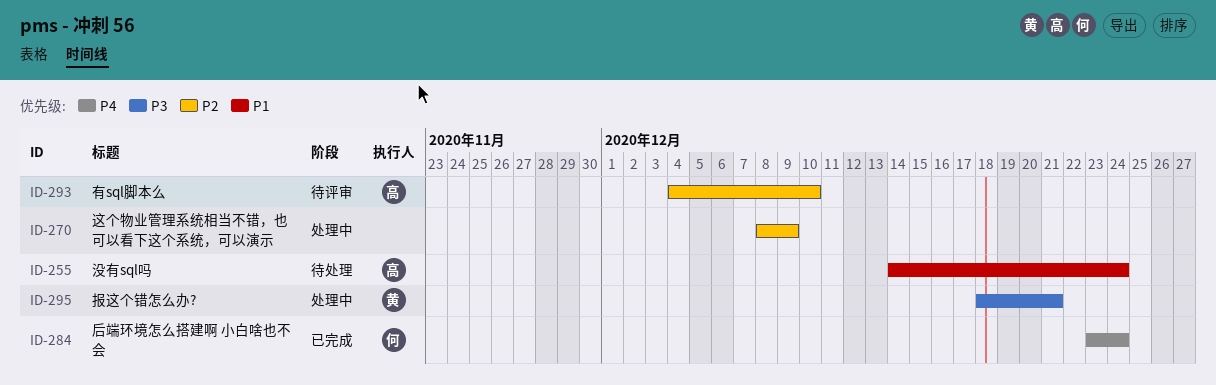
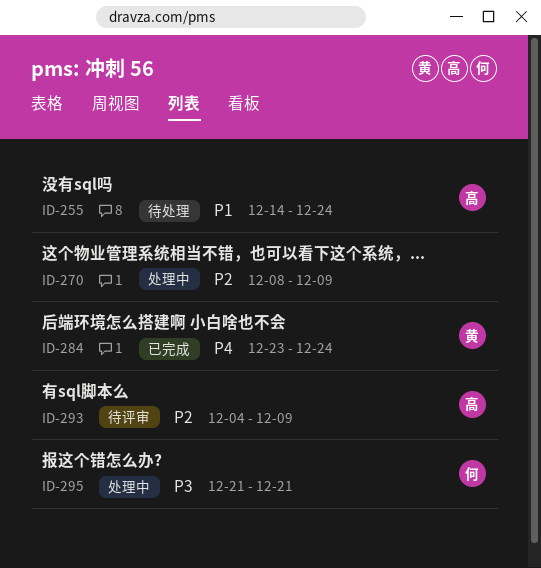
ID-284, owner: 何 -> 黄
ID-293, due: Dec 10 -> Dec 9
ID-295, owner: 黄 -> 何
ID-295, start: Dec 18 -> Dec 21

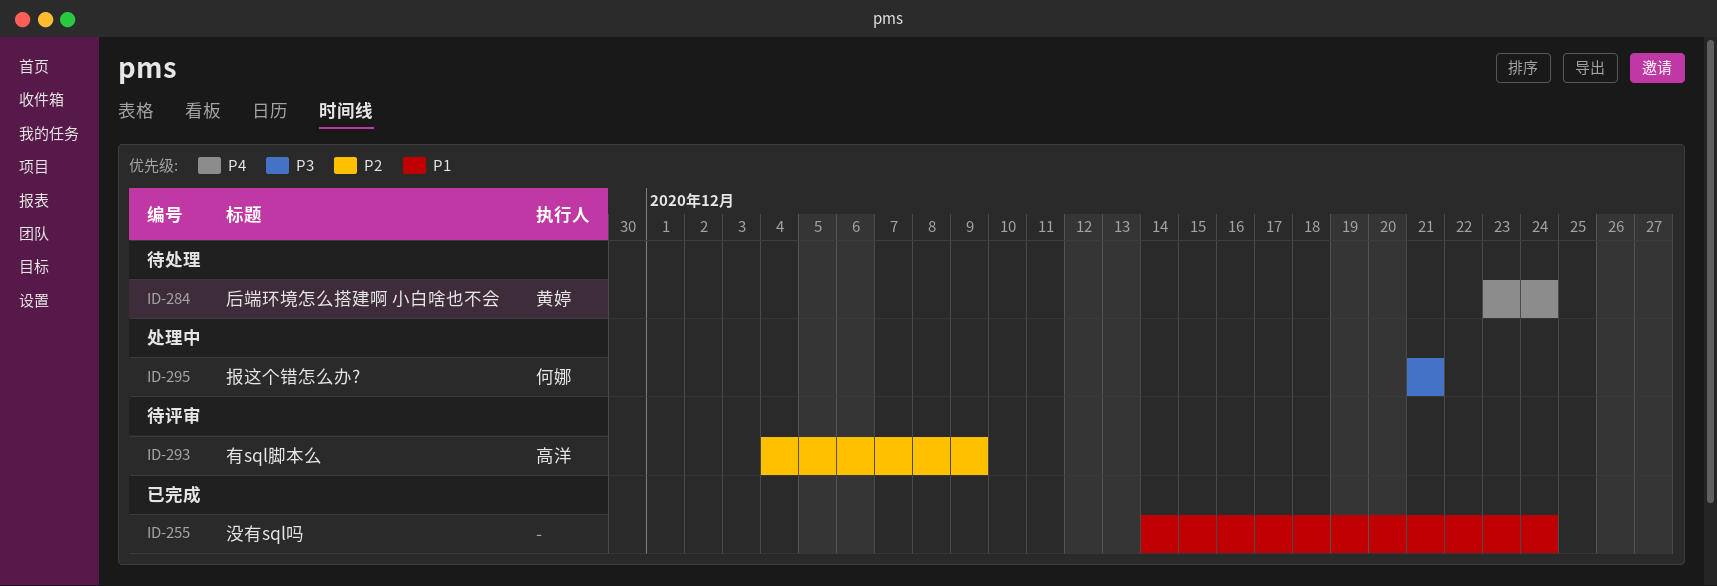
ID-255, status: 待处理 -> 已完成
ID-255, owner: 高洋 -> none
ID-270: present -> none
ID-284, status: 已完成 -> 待处理

